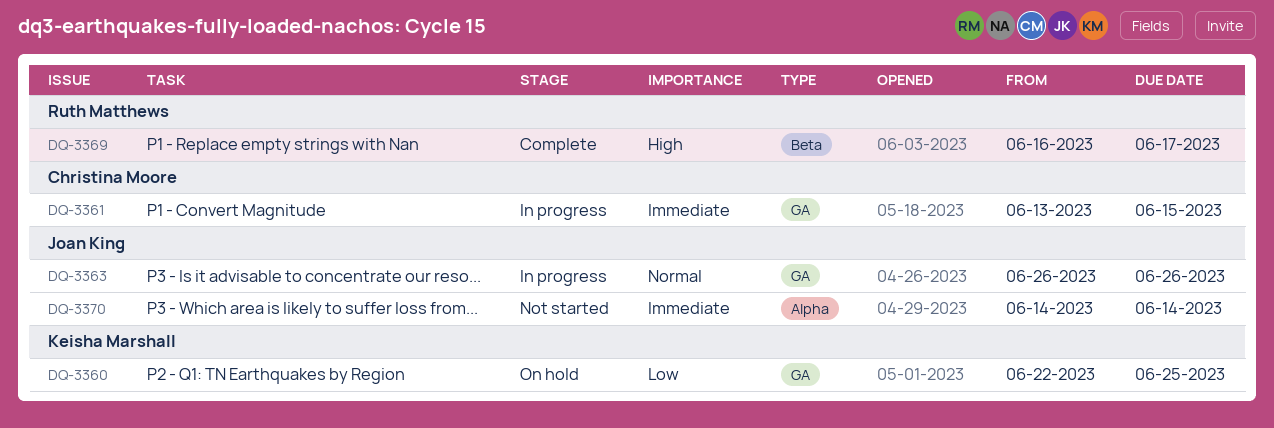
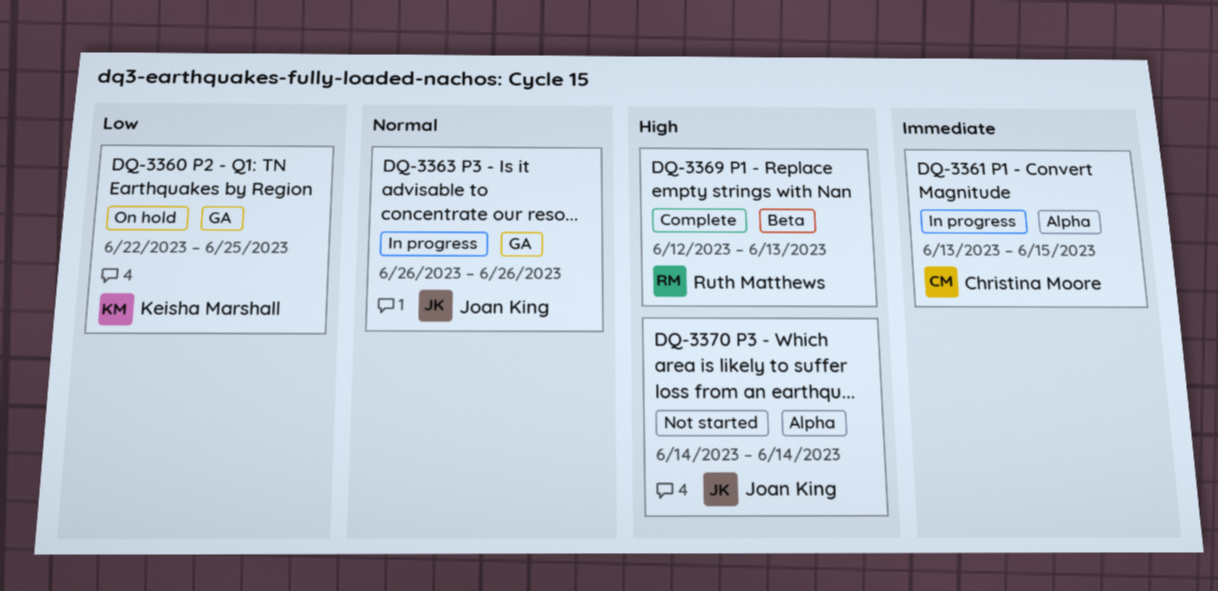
DQ-3361, label: GA -> Alpha
DQ-3369, start: Jun 16 -> Jun 12
DQ-3369, due: Jun 17 -> Jun 13
DQ-3370, priority: Immediate -> High

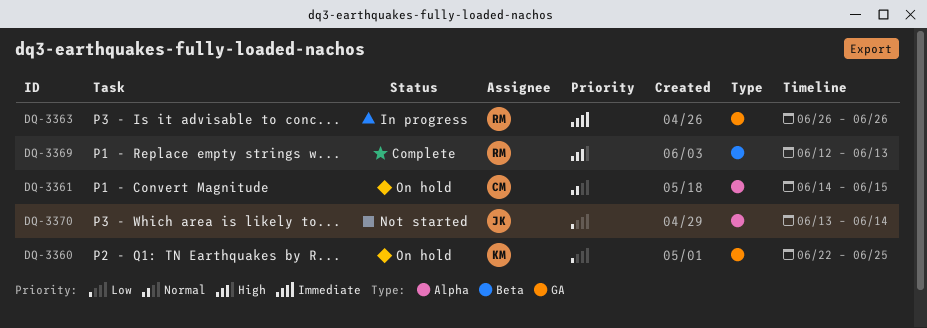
DQ-3361, status: In progress -> On hold
DQ-3361, priority: Immediate -> Normal
DQ-3361, start: Jun 13 -> Jun 14
DQ-3363, owner: Joan King -> Ruth Matthews
DQ-3363, priority: Normal -> Immediate
DQ-3370, priority: High -> Low
DQ-3370, start: Jun 14 -> Jun 13

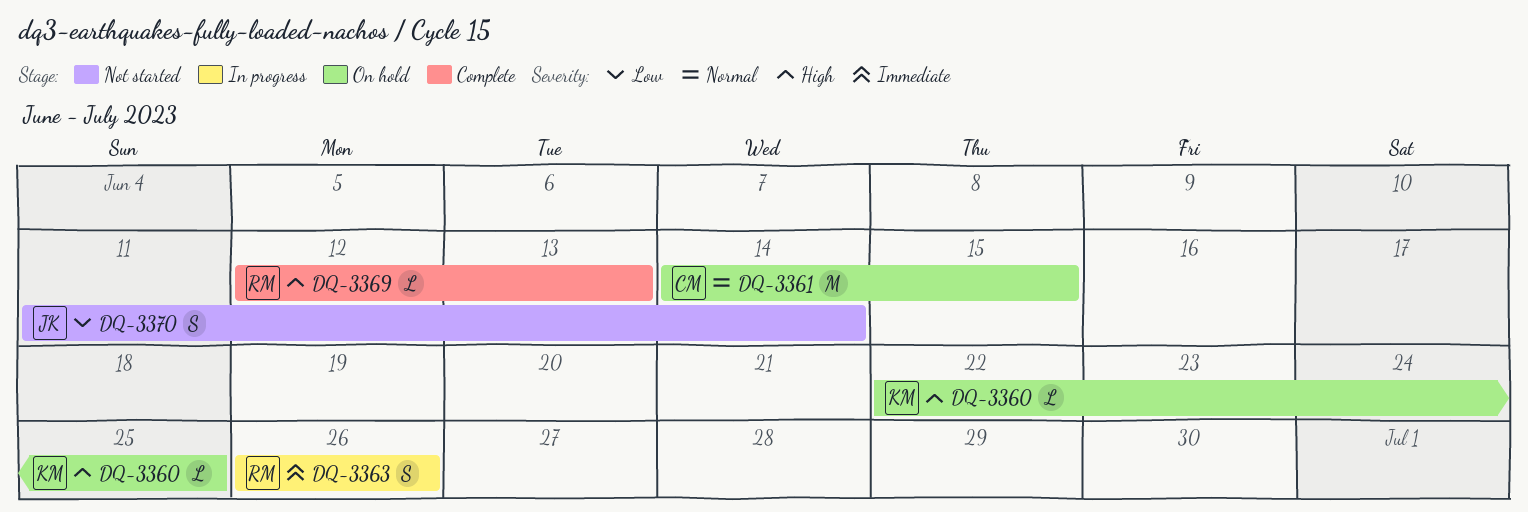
DQ-3360, priority: Low -> High
DQ-3370, start: Jun 13 -> Jun 11

